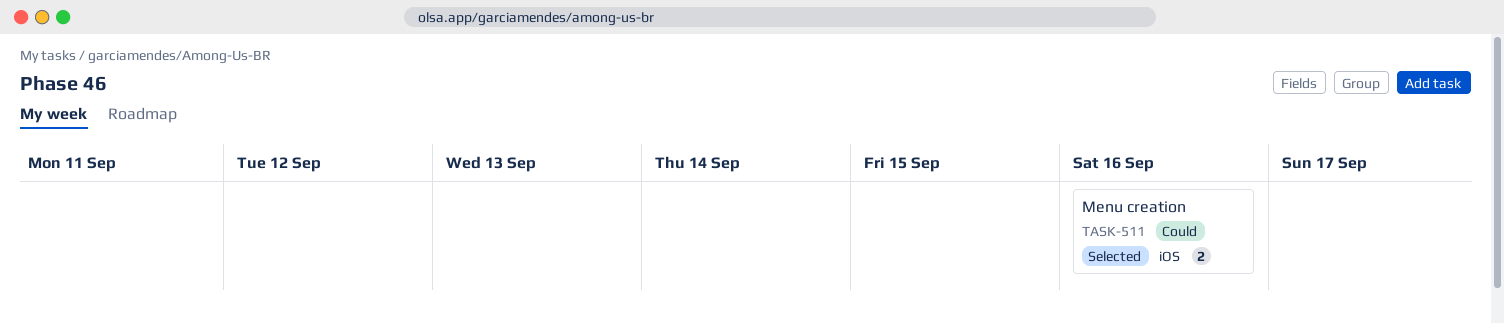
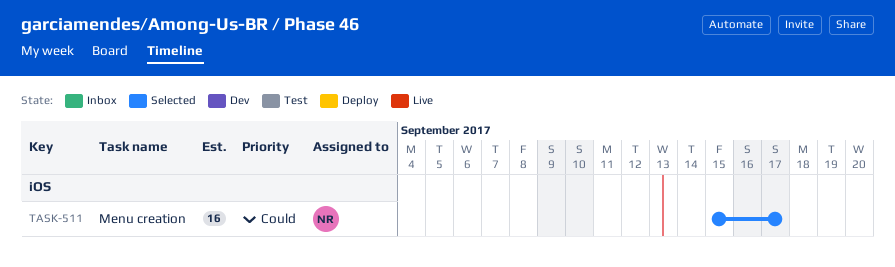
TASK-511, estimate: 2 -> 16
TASK-511, due: Sep 16 -> Sep 17

